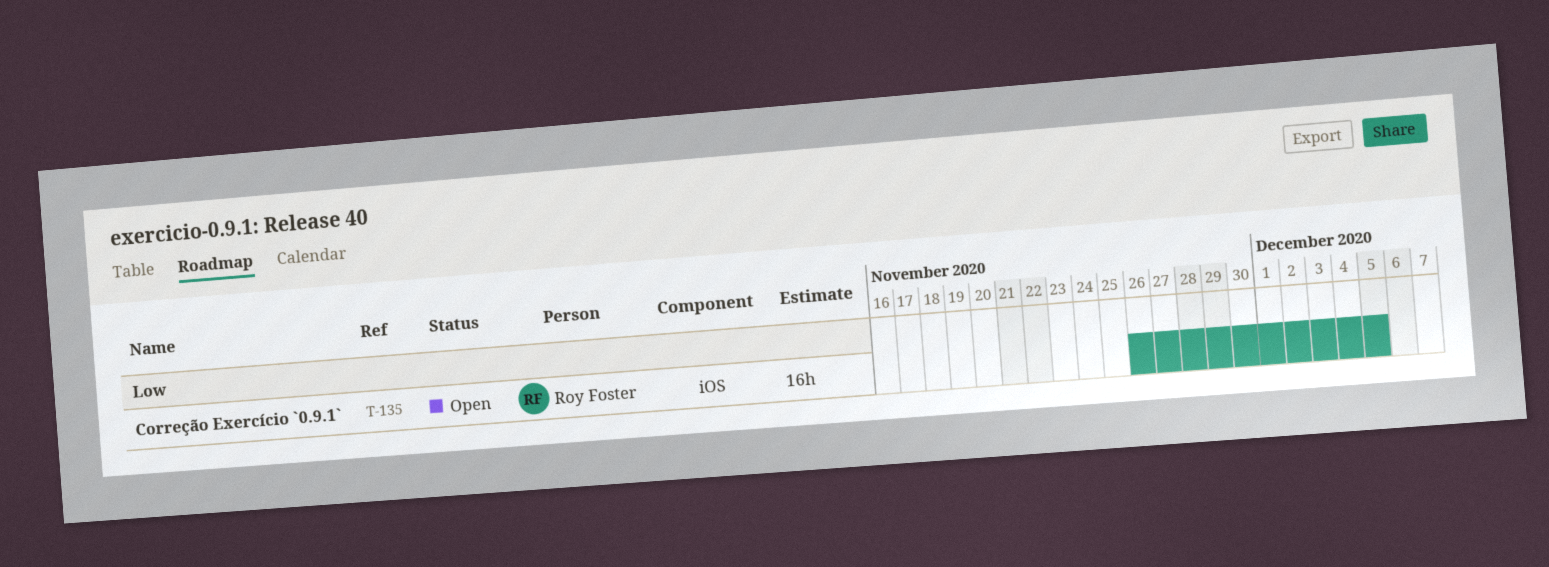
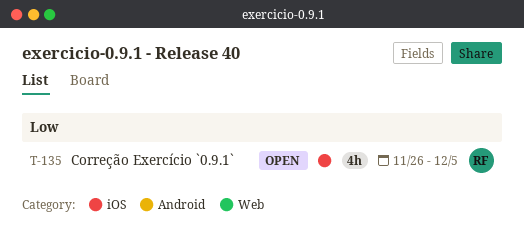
T-135, estimate: 16h -> 4h

